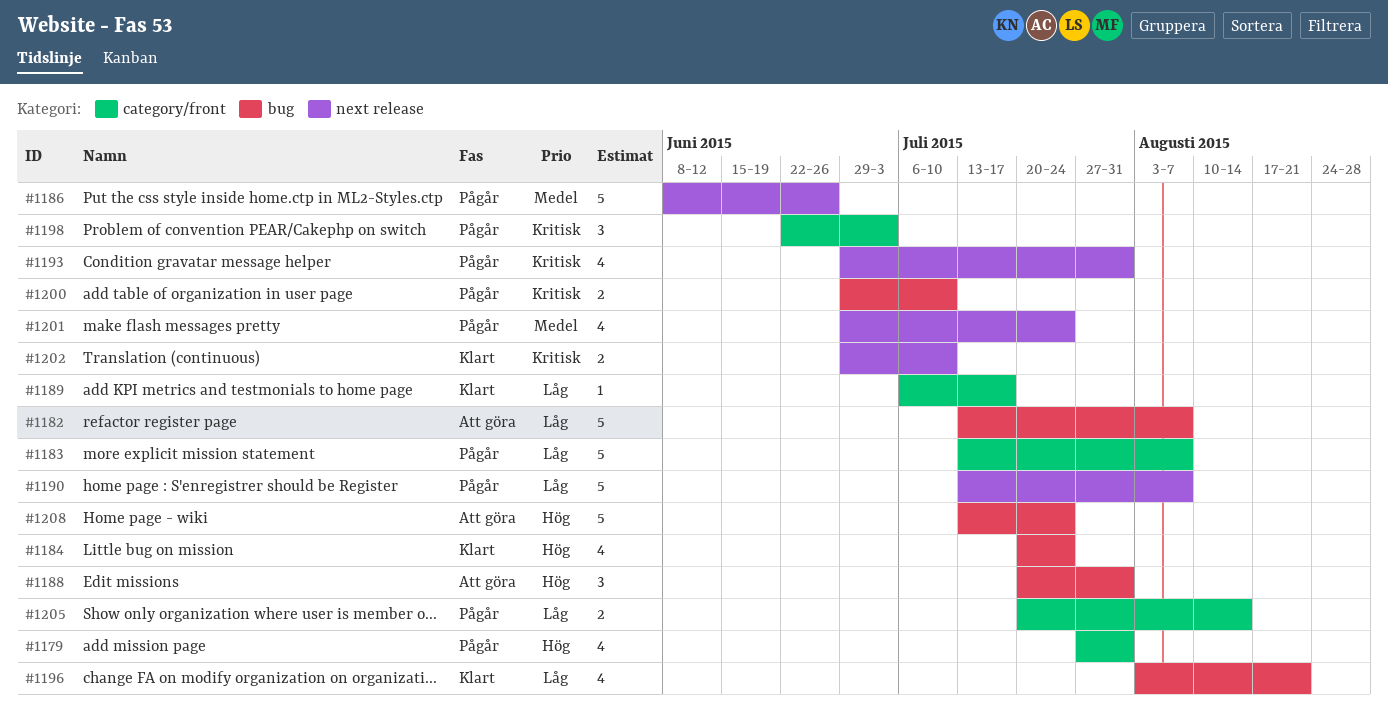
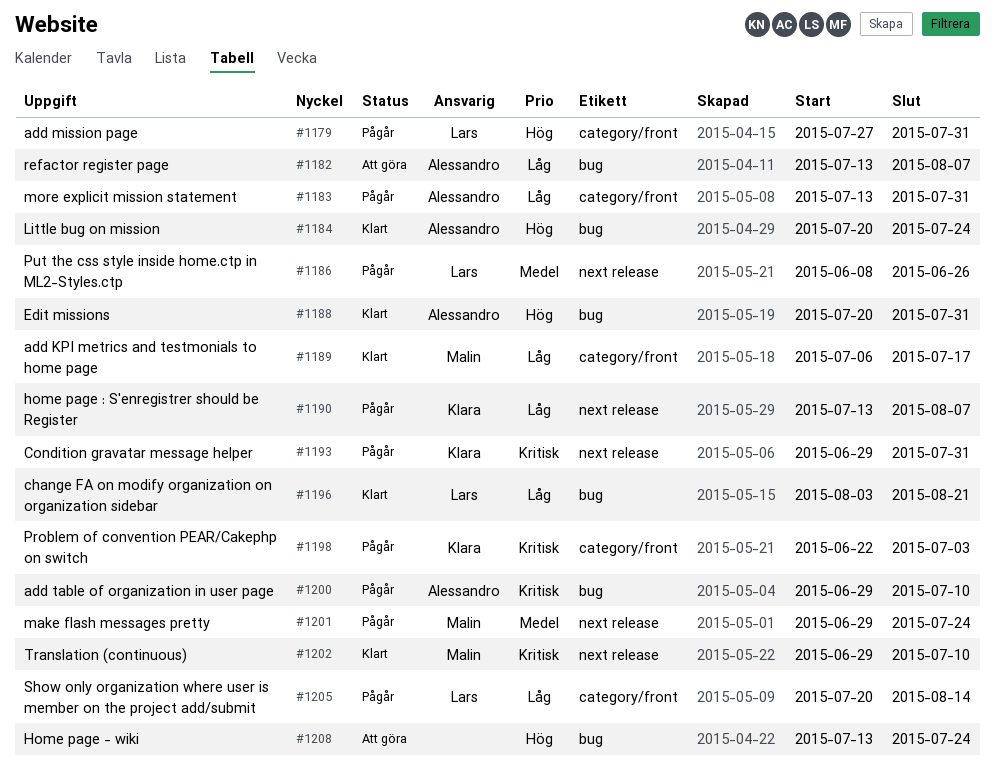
#1183, due: Aug 7 -> Jul 31
#1188, status: Att göra -> Klart

